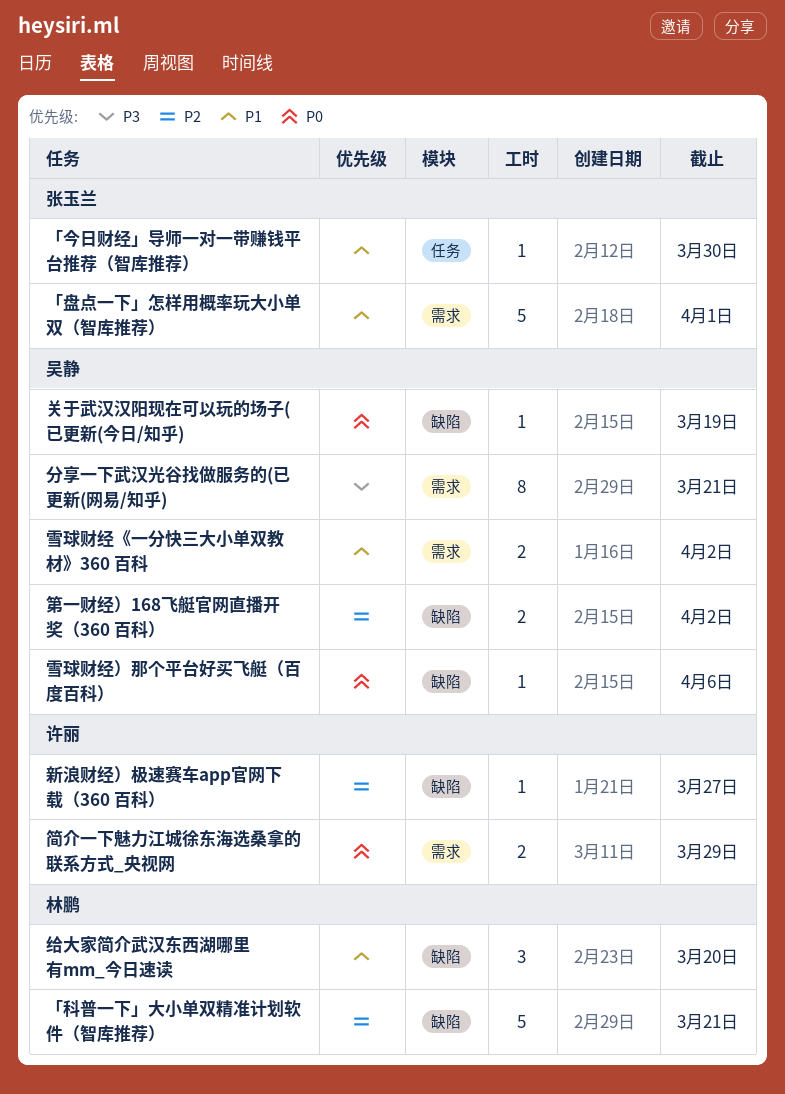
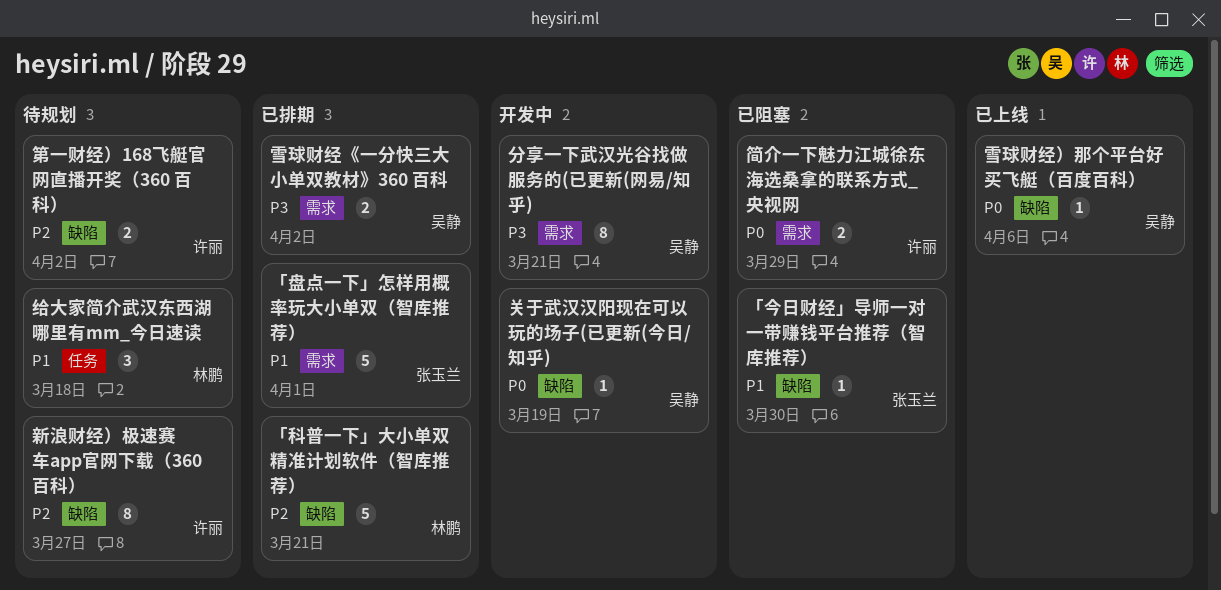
「今日财经」导师一对一带赚钱平台推荐（智库推荐）, label: 任务 -> 缺陷
新浪财经）极速赛车app官网下载（360 百科）, estimate: 1 -> 8
第一财经）168飞艇官网直播开奖（360 百科）, owner: 吴静 -> 许丽
给大家简介武汉东西湖哪里有mm_今日速读, label: 缺陷 -> 任务
给大家简介武汉东西湖哪里有mm_今日速读, due: Mar 20 -> Mar 18
雪球财经《一分快三大小单双教材》360 百科, priority: P1 -> P3

